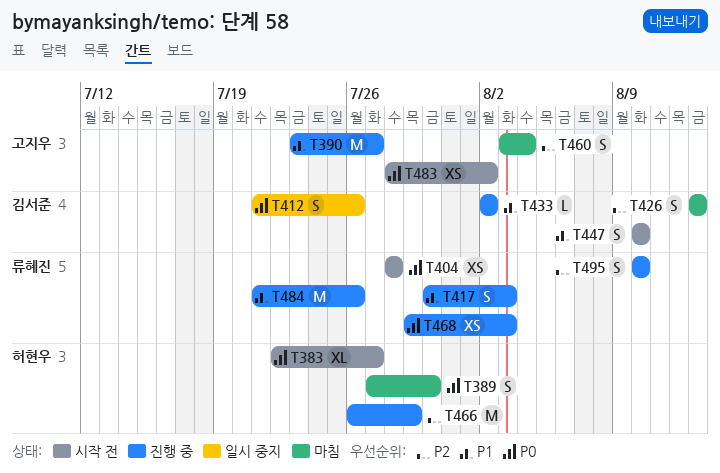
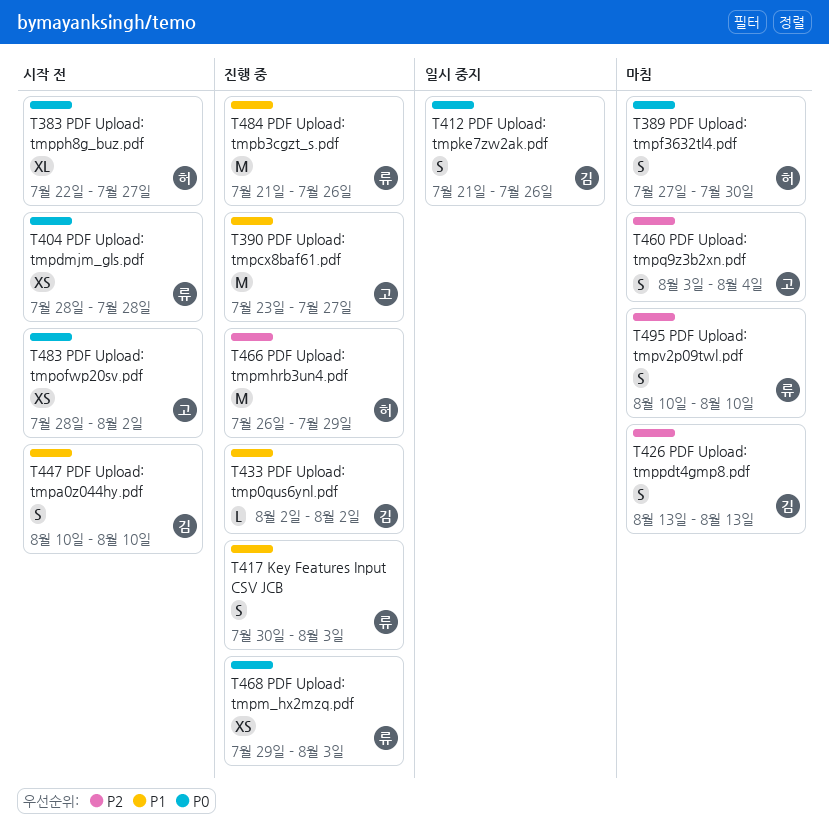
T495, status: 진행 중 -> 마침

